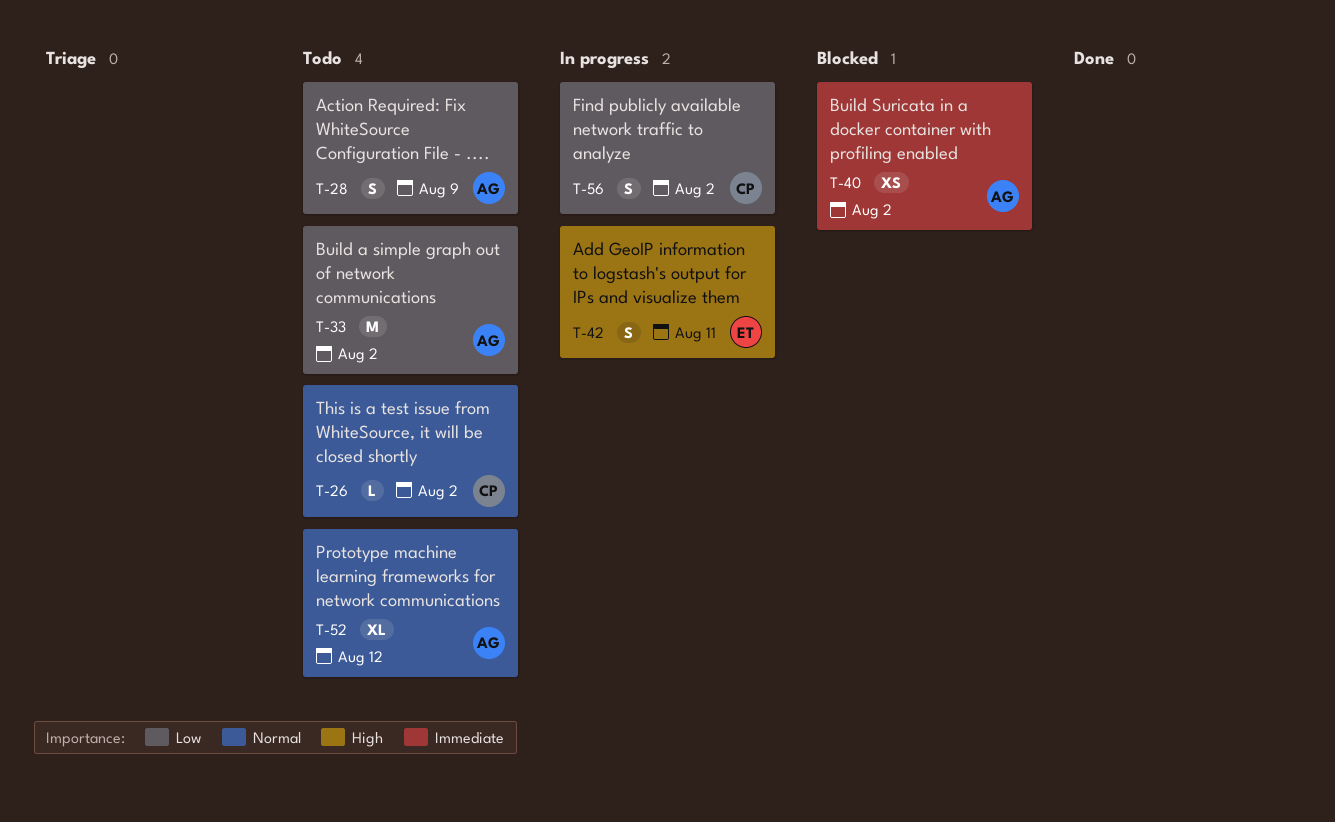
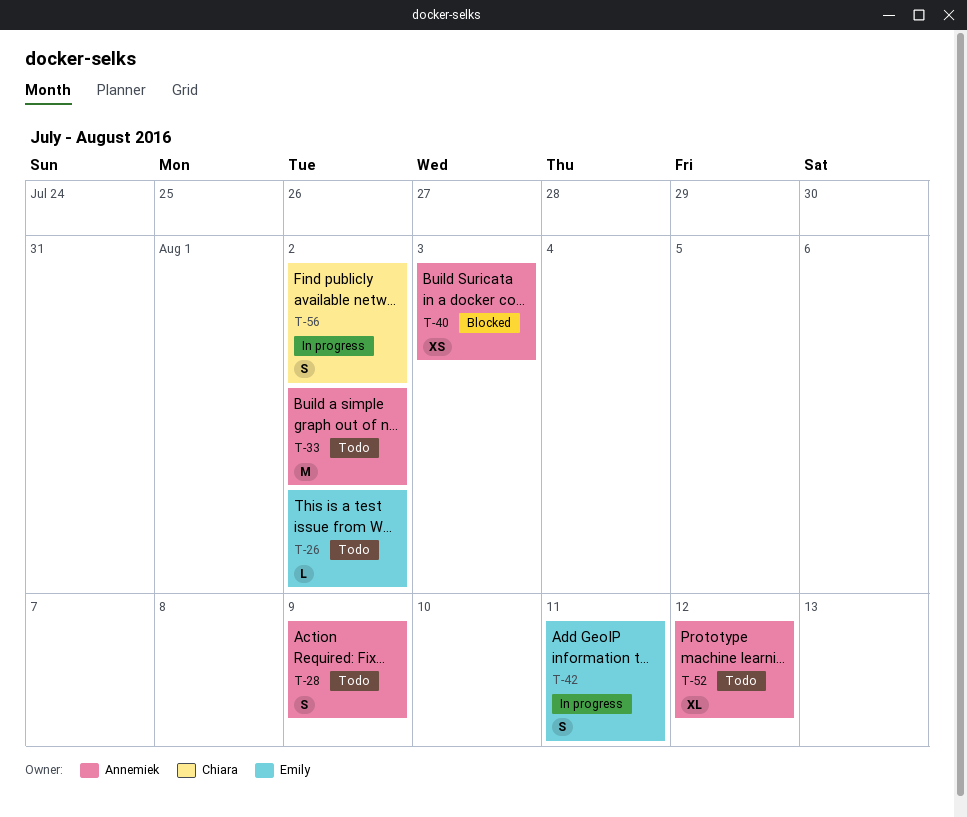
T-26, owner: Chiara -> Emily
T-40, due: Aug 2 -> Aug 3

